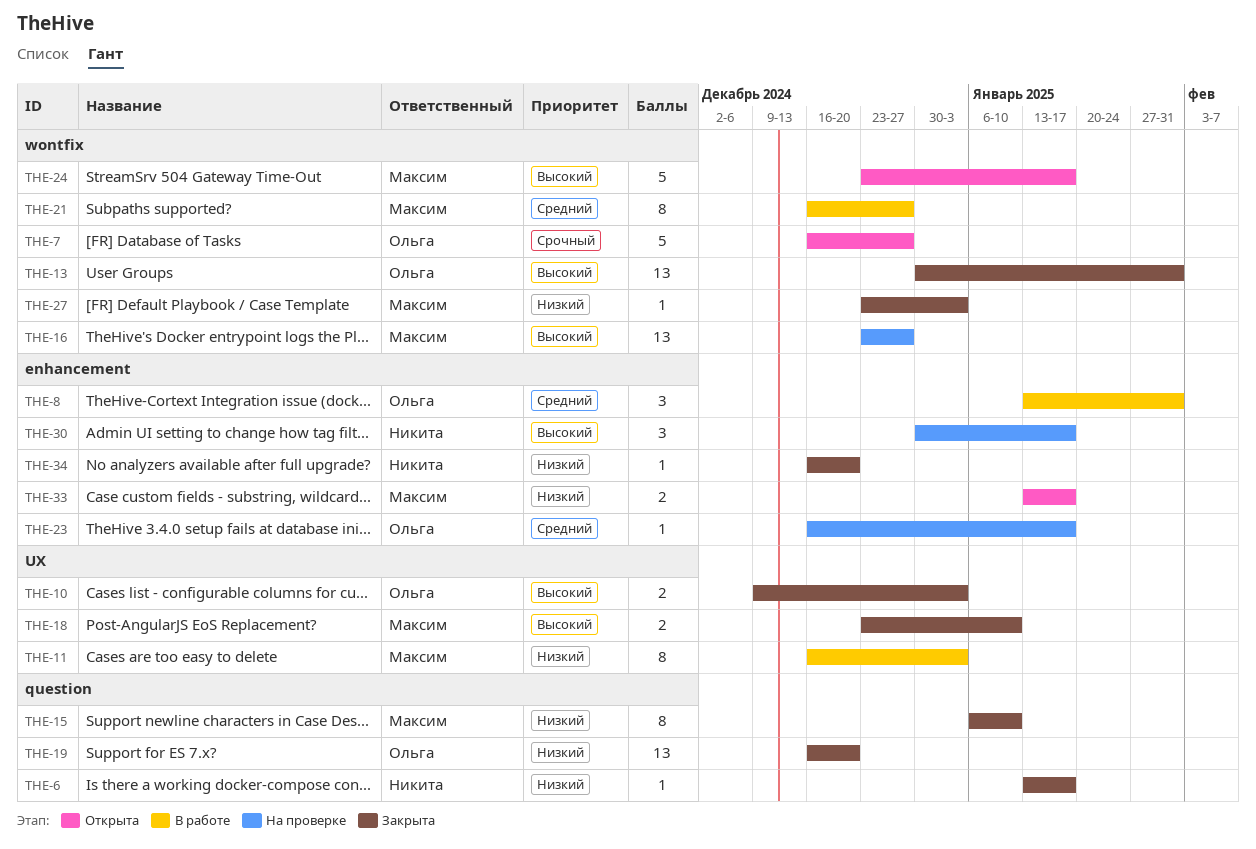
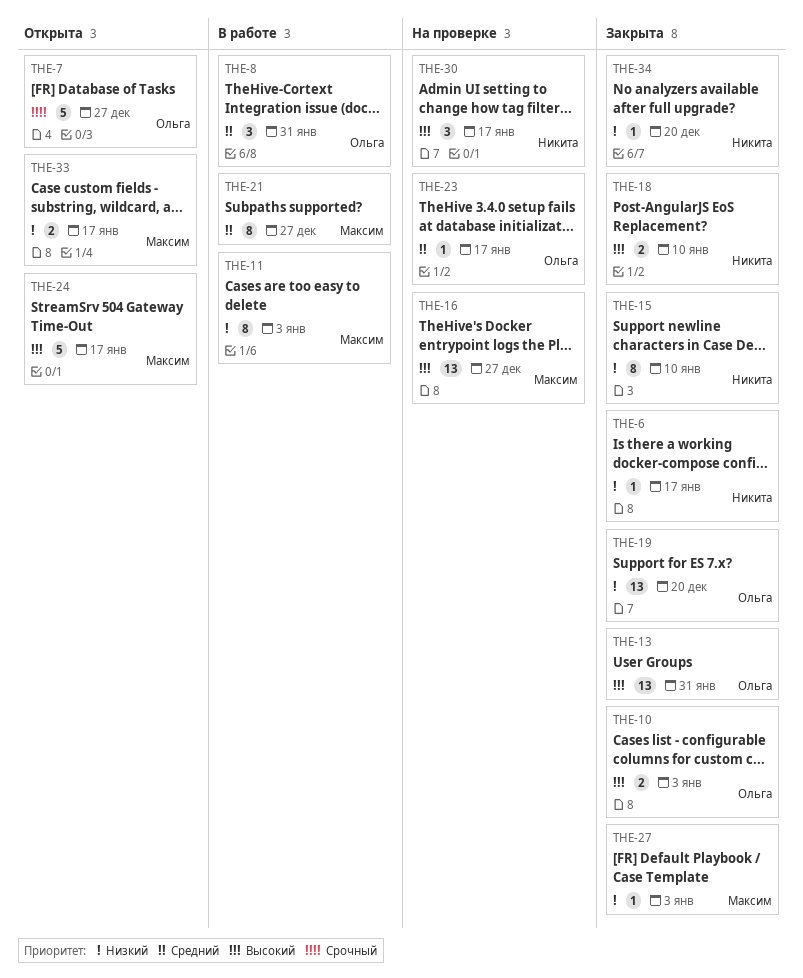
THE-15, owner: Максим -> Никита
THE-18, owner: Максим -> Никита

